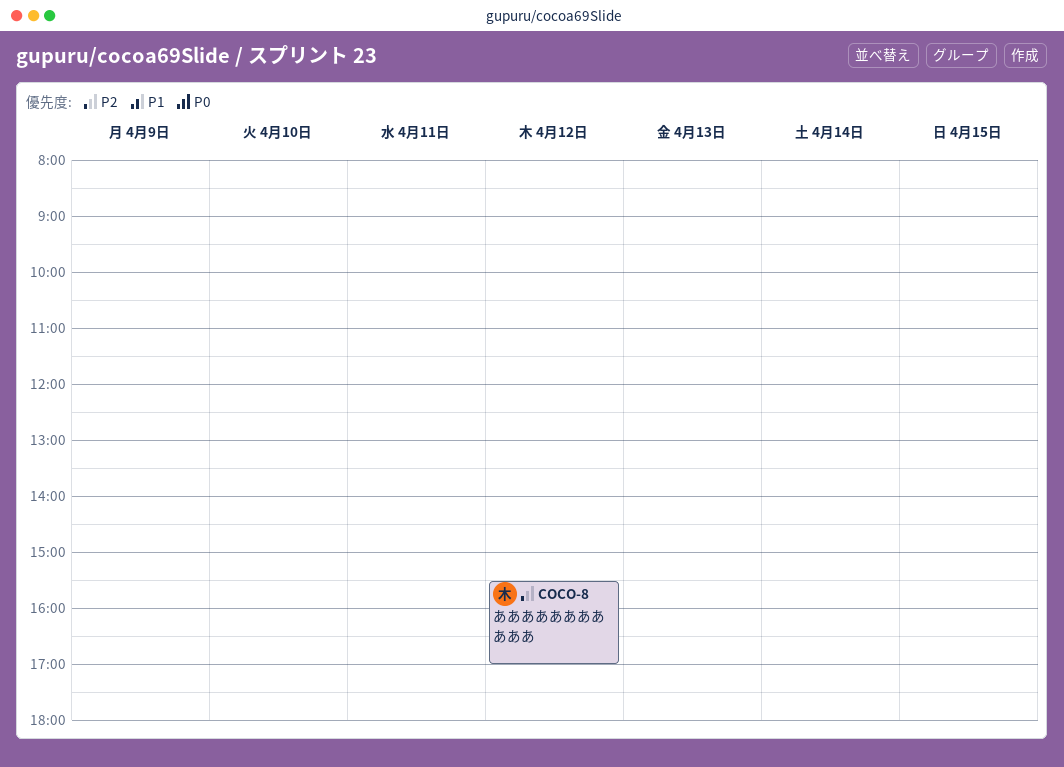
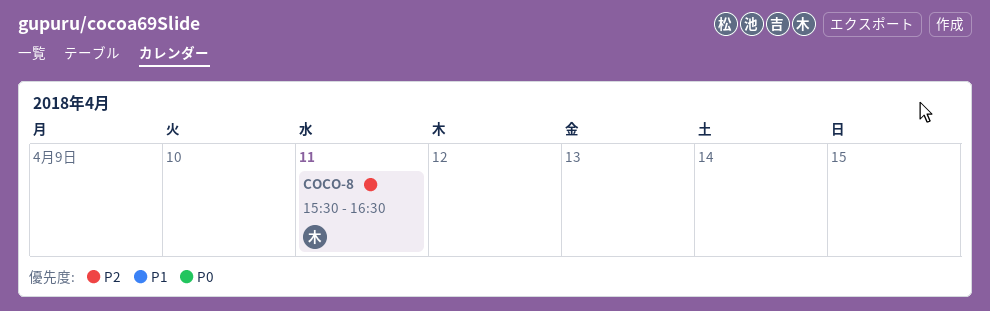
COCO-8, day: Apr 12 -> Apr 11
COCO-8, ends: 17:00 -> 16:30

